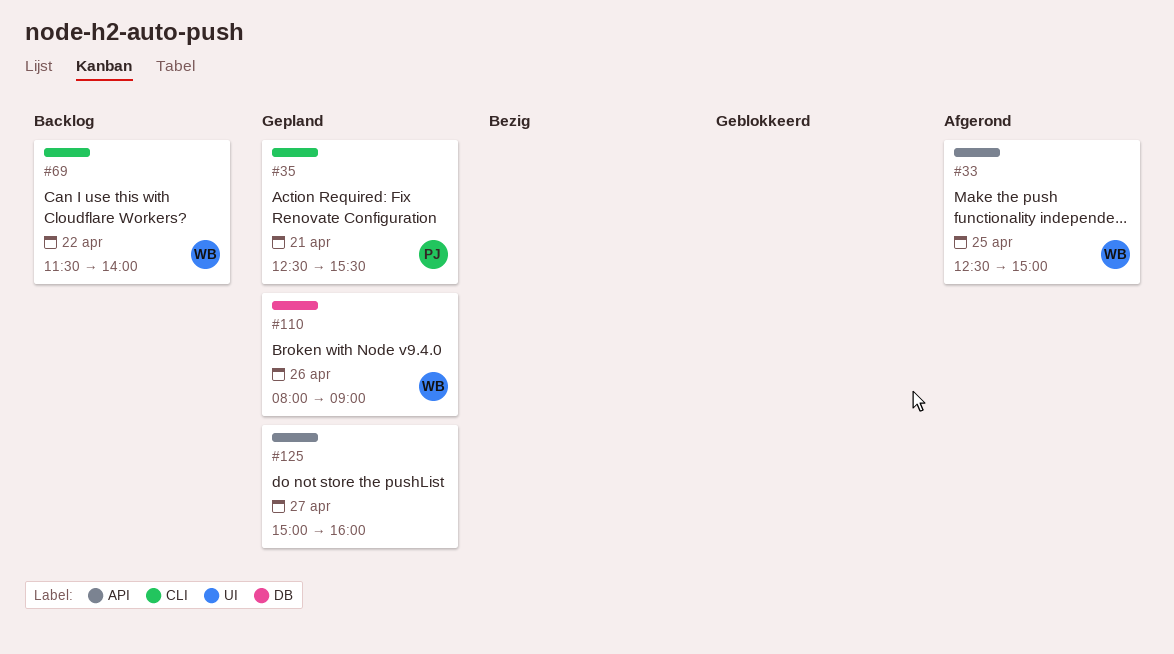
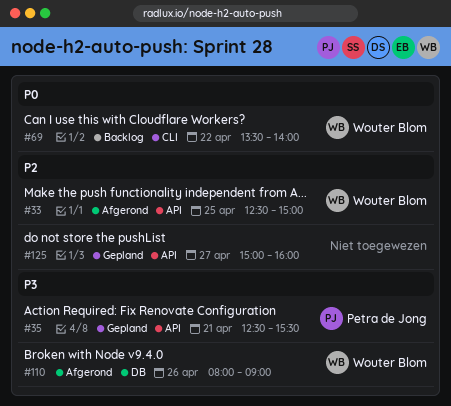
#35, label: CLI -> API
#69, begins: 11:30 -> 13:30
#110, status: Gepland -> Afgerond

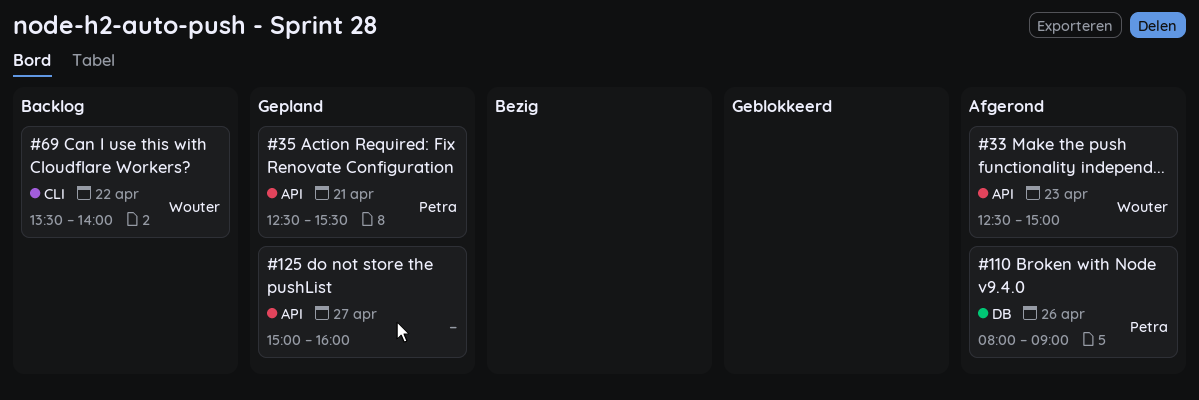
#33, day: Apr 25 -> Apr 23
#110, owner: Wouter Blom -> Petra de Jong

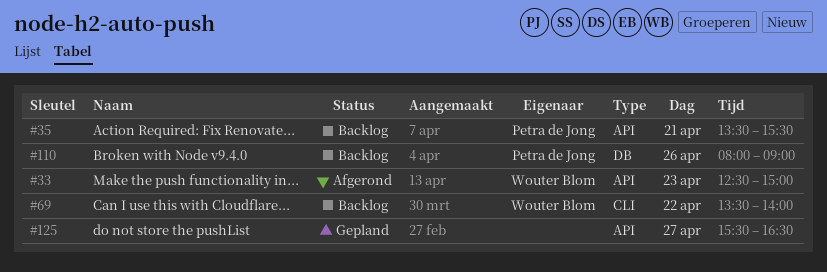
#35, status: Gepland -> Backlog
#35, begins: 12:30 -> 13:30
#110, status: Afgerond -> Backlog
#125, begins: 15:00 -> 15:30
#125, ends: 16:00 -> 16:30

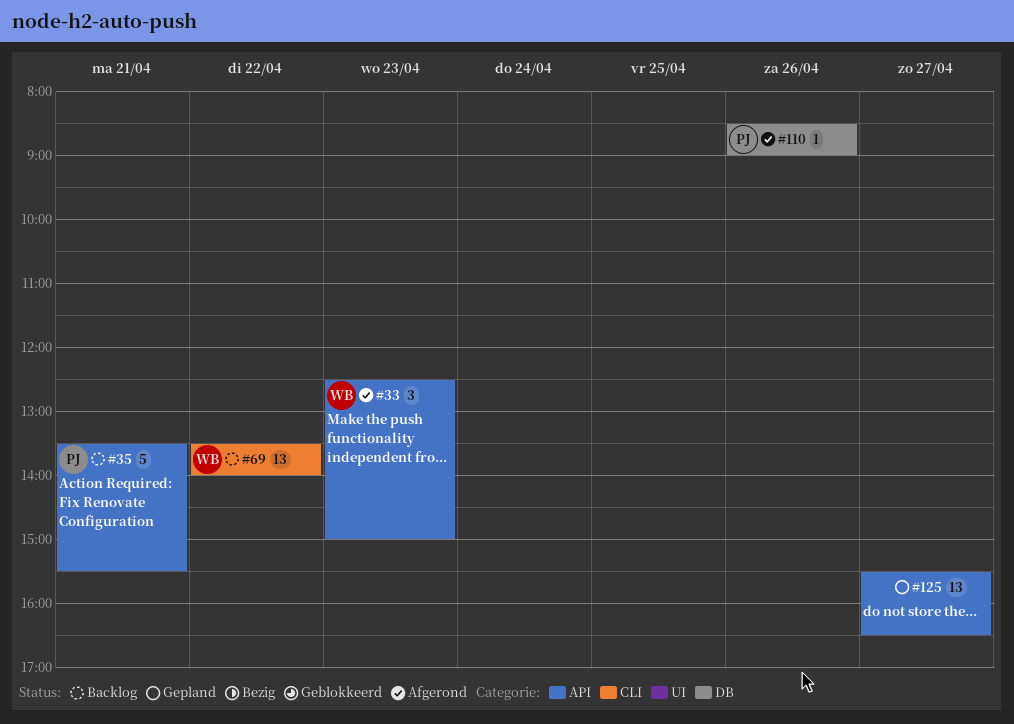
#110, status: Backlog -> Afgerond
#110, begins: 08:00 -> 08:30

